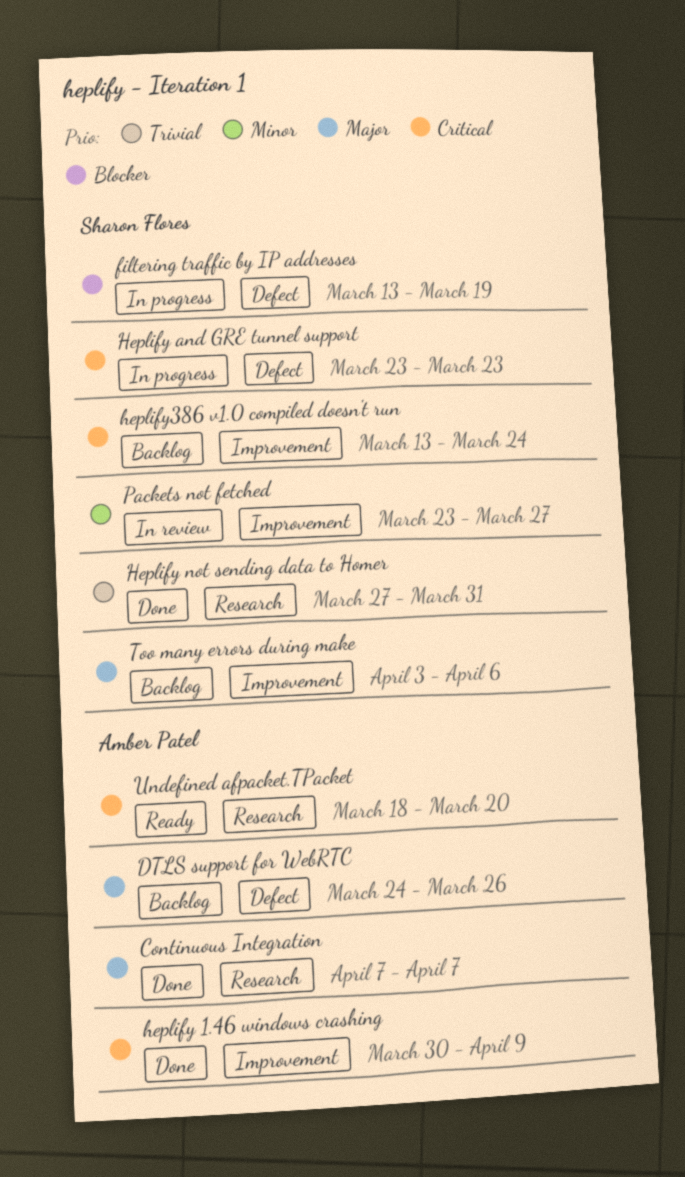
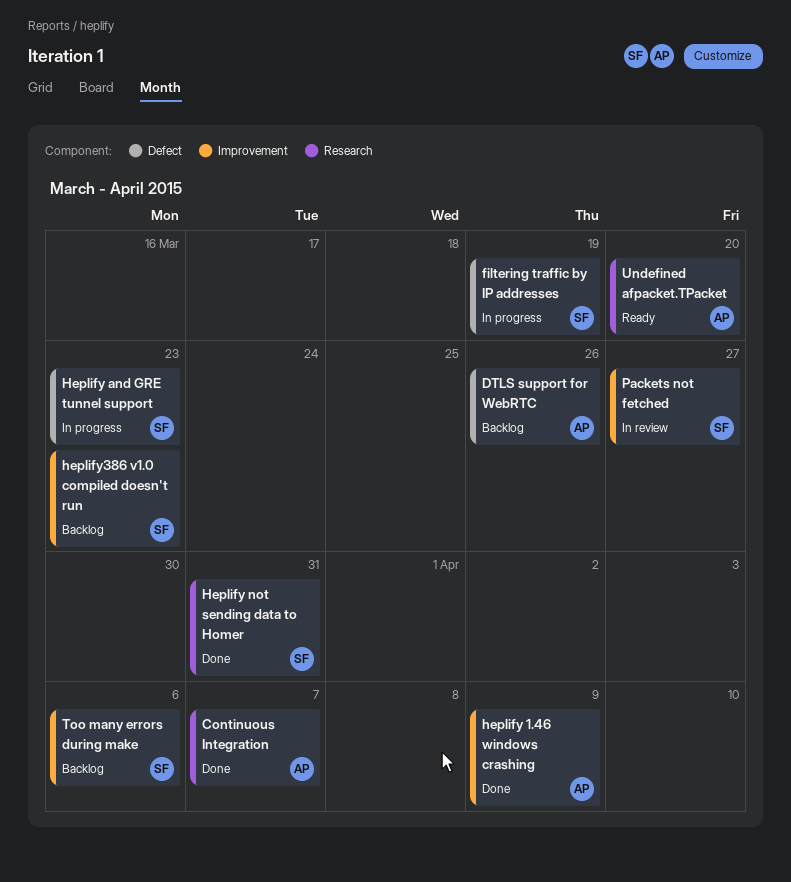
heplify386 v1.0 compiled doesn't run, due: Mar 24 -> Mar 23

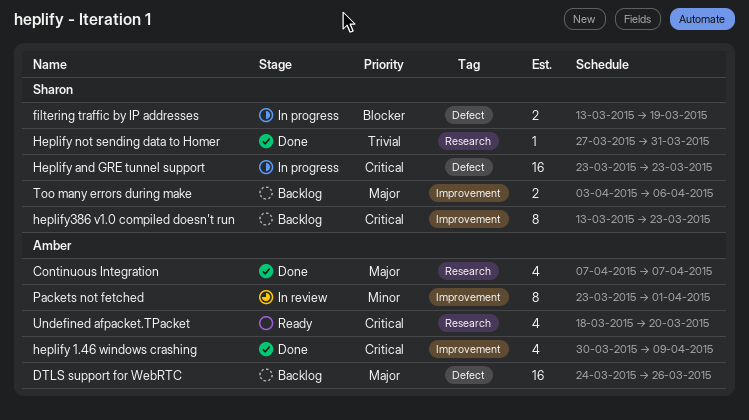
Packets not fetched, owner: Sharon -> Amber
Packets not fetched, due: Mar 27 -> Apr 1

